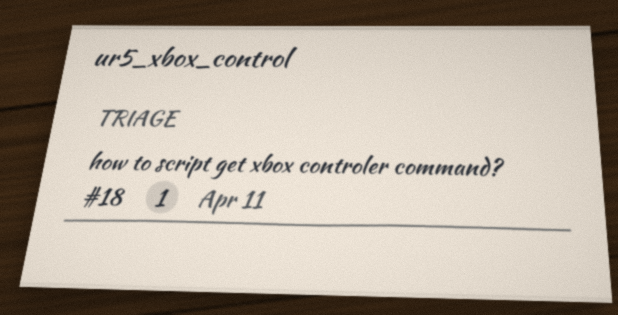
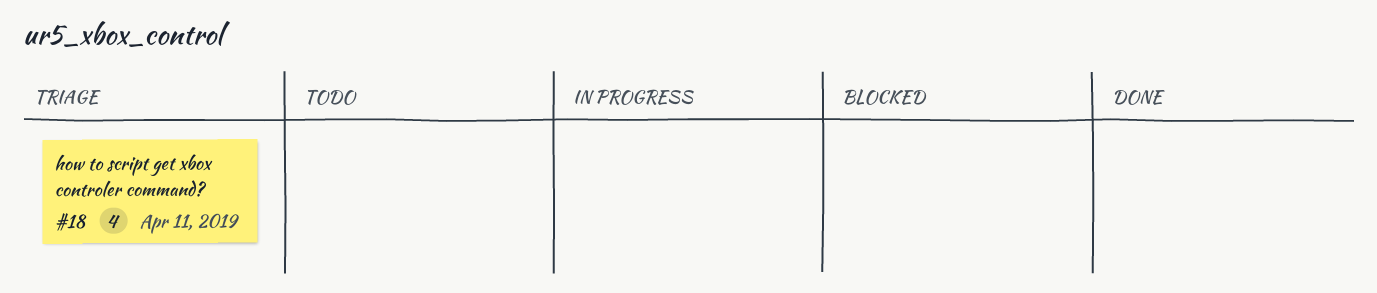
#18, estimate: 1 -> 4

